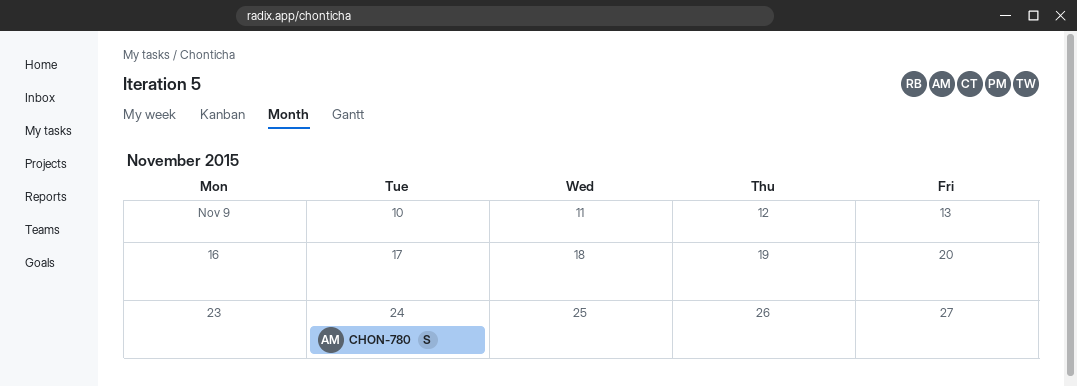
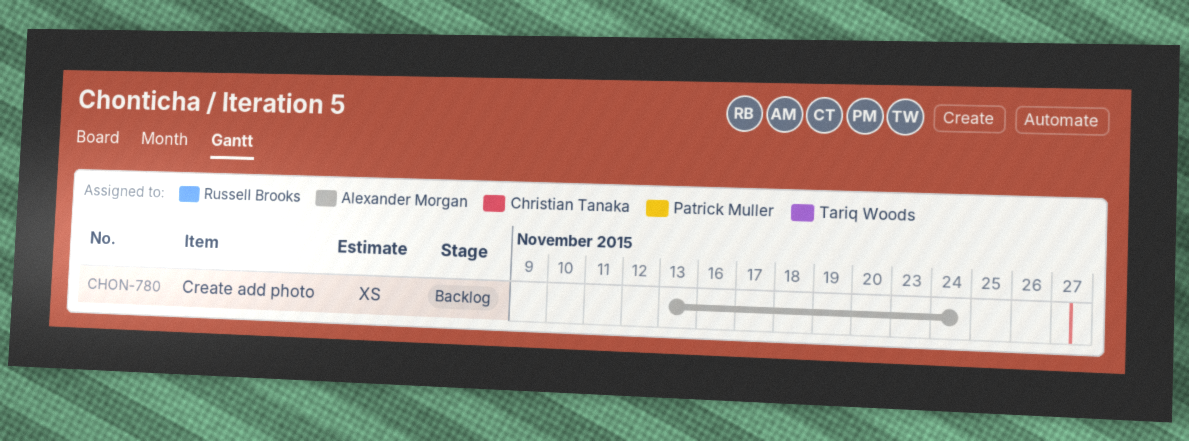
CHON-780, estimate: S -> XS
CHON-780, start: Nov 24 -> Nov 13

